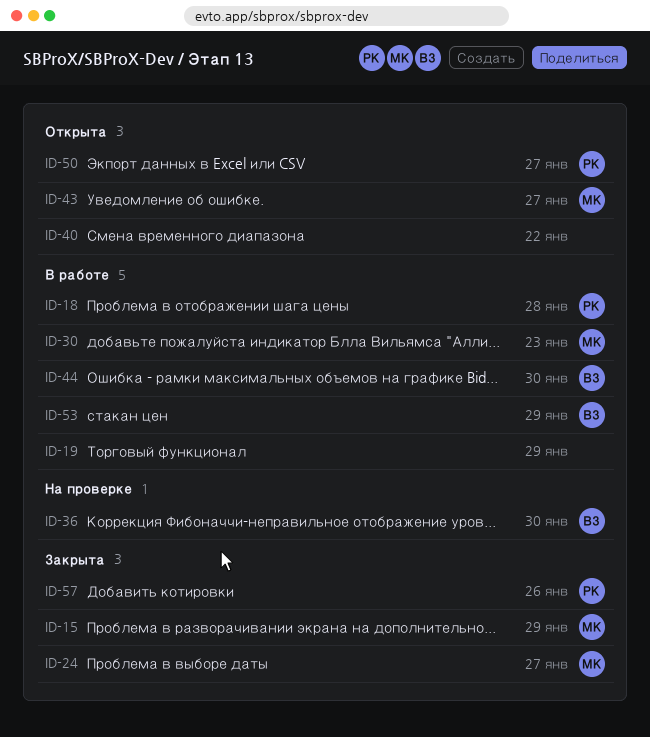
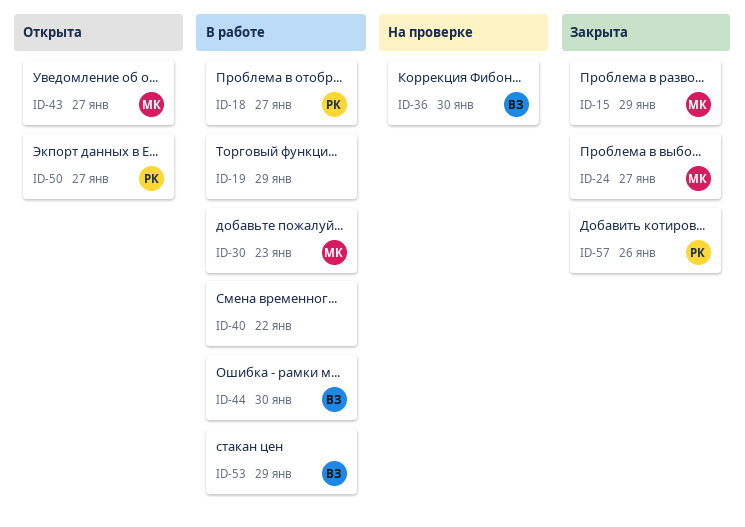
ID-18, due: Jan 28 -> Jan 27
ID-40, status: Открыта -> В работе

